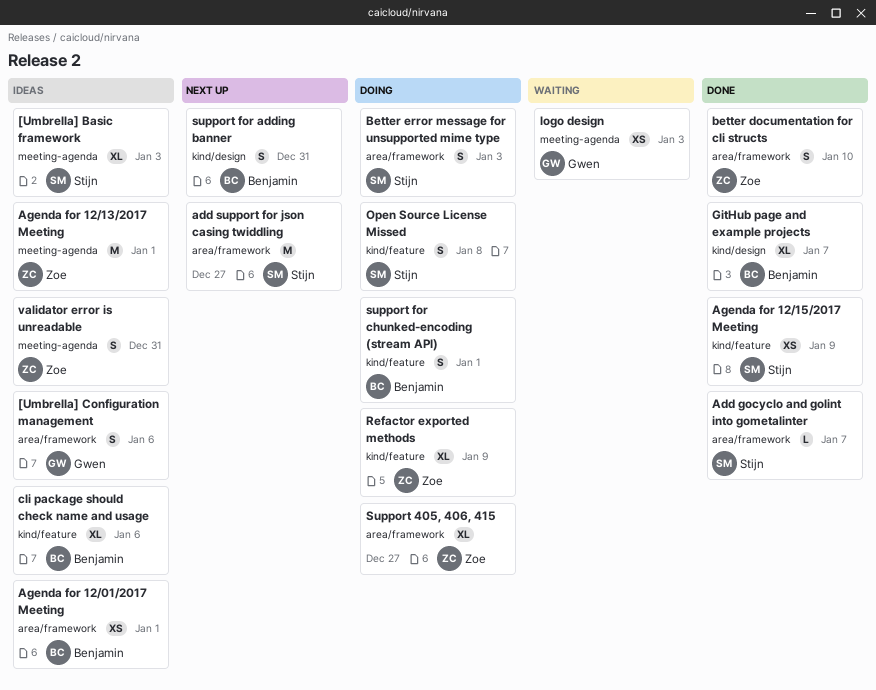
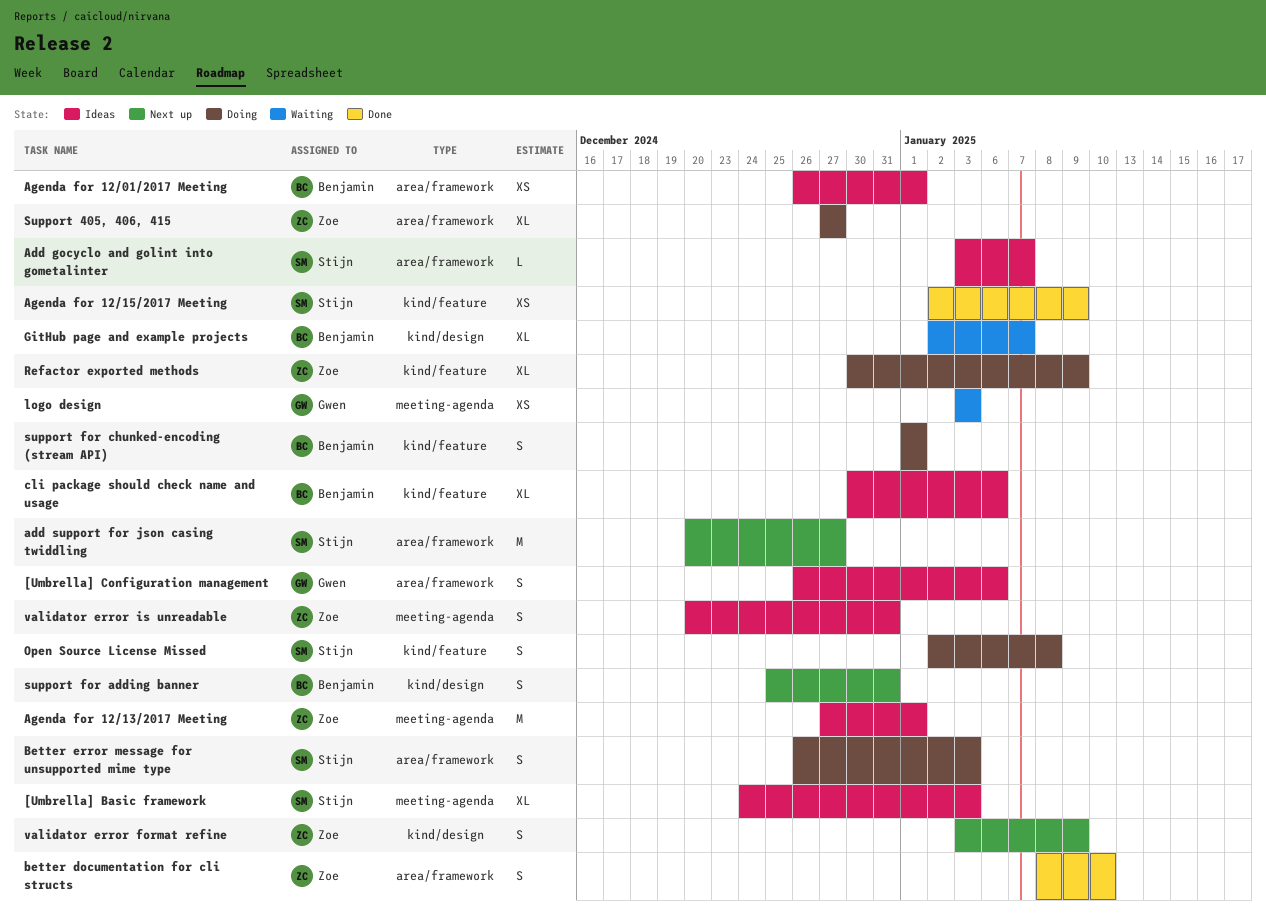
Add gocyclo and golint into gometalinter, status: Done -> Ideas
GitHub page and example projects, status: Done -> Waiting
validator error format refine: none -> present

